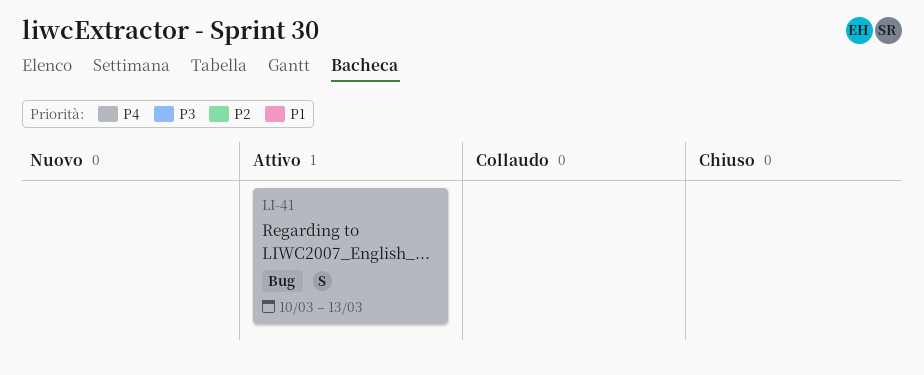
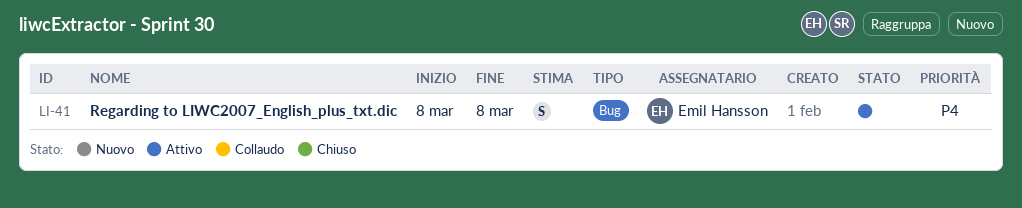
LI-41, start: Mar 10 -> Mar 8
LI-41, due: Mar 13 -> Mar 8

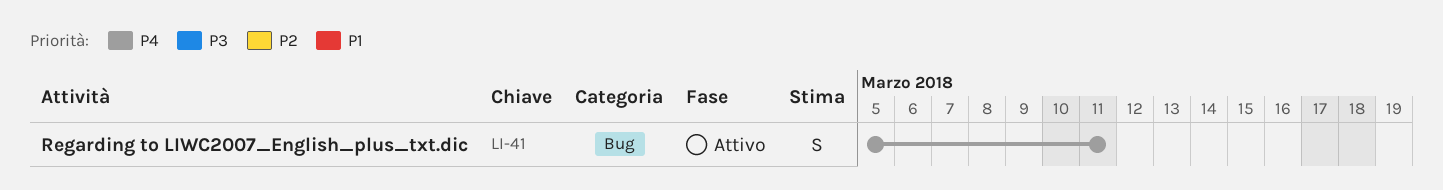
LI-41, start: Mar 8 -> Mar 5
LI-41, due: Mar 8 -> Mar 11

